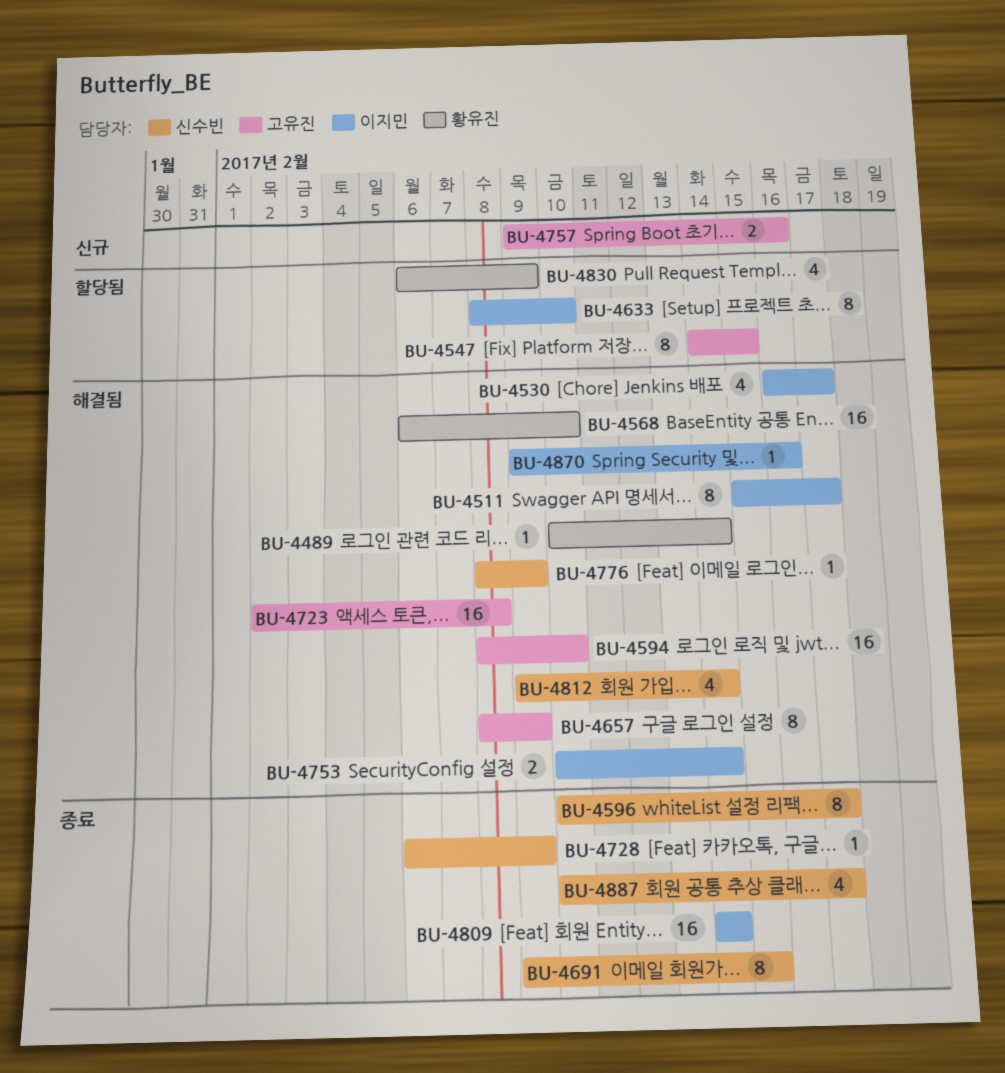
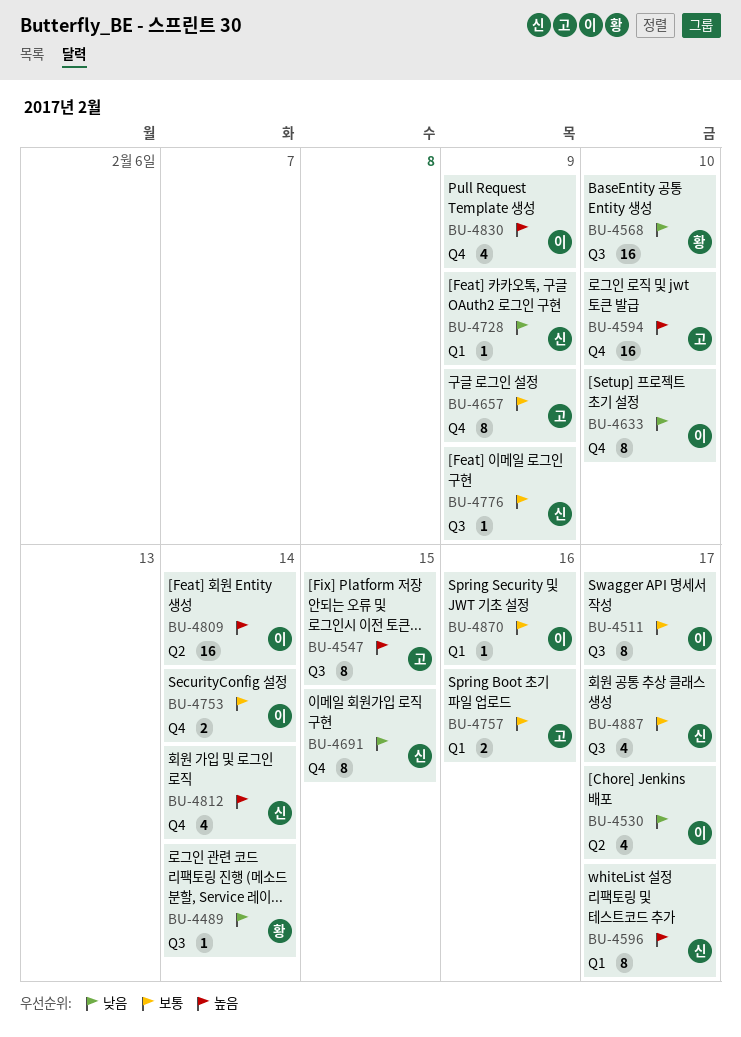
BU-4723: present -> none
BU-4830, owner: 황유진 -> 이지민

